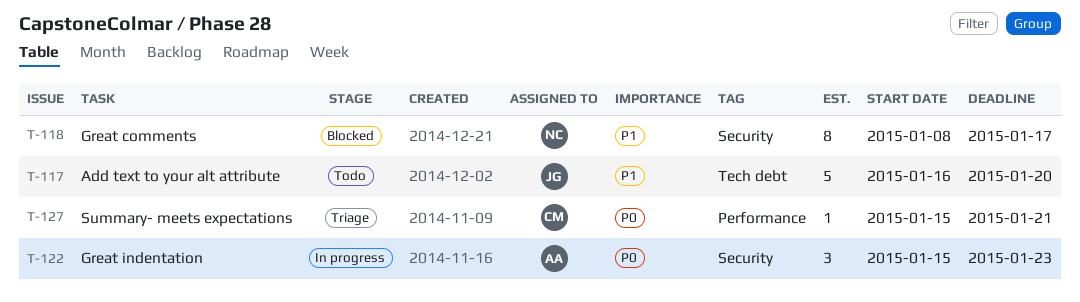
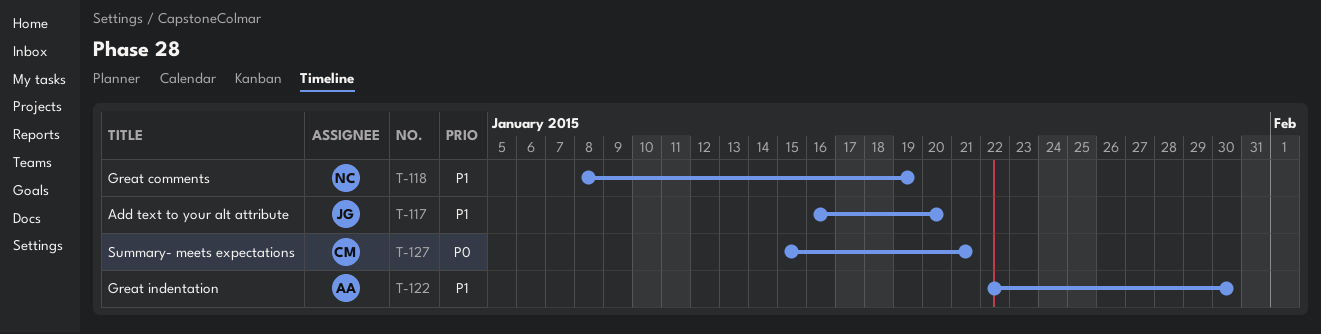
T-118, due: Jan 17 -> Jan 19
T-122, priority: P0 -> P1
T-122, start: Jan 15 -> Jan 22
T-122, due: Jan 23 -> Jan 30

